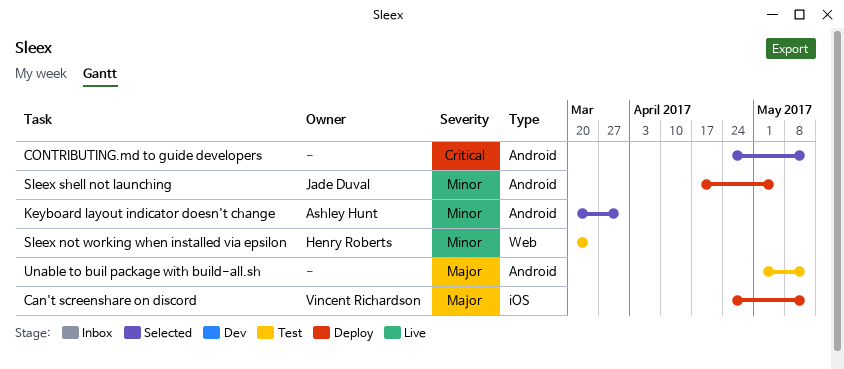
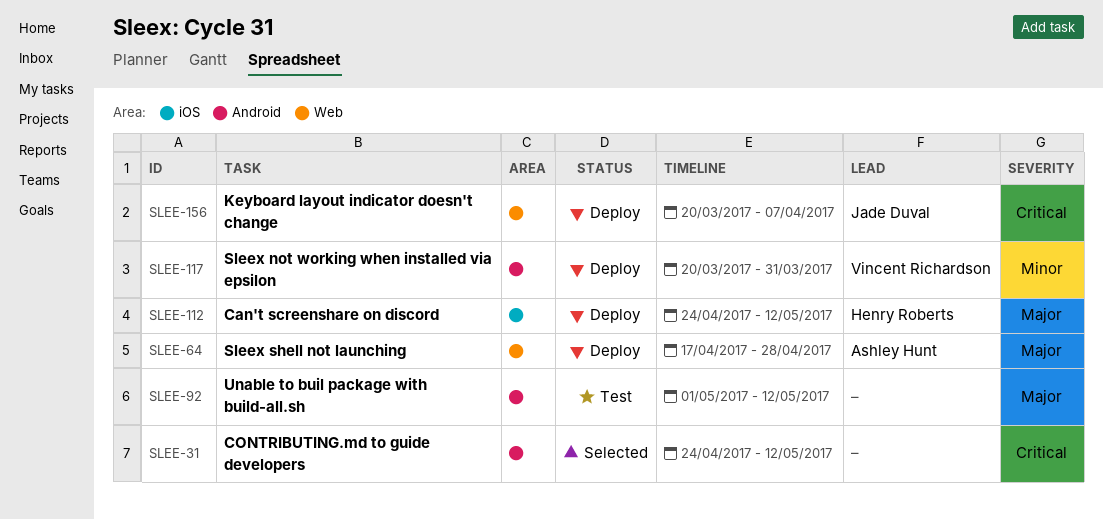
Can't screenshare on discord, owner: Vincent Richardson -> Henry Roberts
Keyboard layout indicator doesn't change, status: Selected -> Deploy
Keyboard layout indicator doesn't change, owner: Ashley Hunt -> Jade Duval
Keyboard layout indicator doesn't change, priority: Minor -> Critical
Keyboard layout indicator doesn't change, label: Android -> Web
Keyboard layout indicator doesn't change, due: Mar 31 -> Apr 7
Sleex not working when installed via epsilon, status: Test -> Deploy
Sleex not working when installed via epsilon, owner: Henry Roberts -> Vincent Richardson
Sleex not working when installed via epsilon, label: Web -> Android
Sleex not working when installed via epsilon, due: Mar 24 -> Mar 31
Sleex shell not launching, owner: Jade Duval -> Ashley Hunt
Sleex shell not launching, priority: Minor -> Major
Sleex shell not launching, label: Android -> Web
Sleex shell not launching, due: May 5 -> Apr 28

